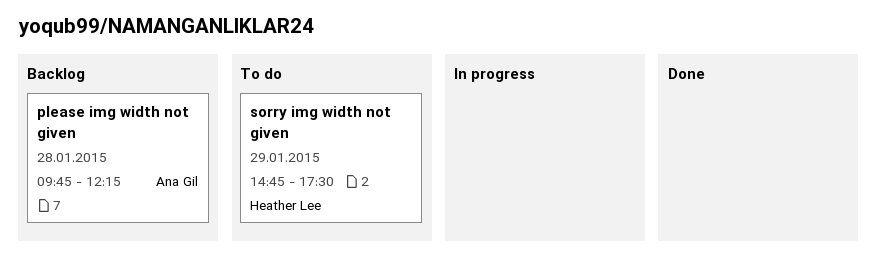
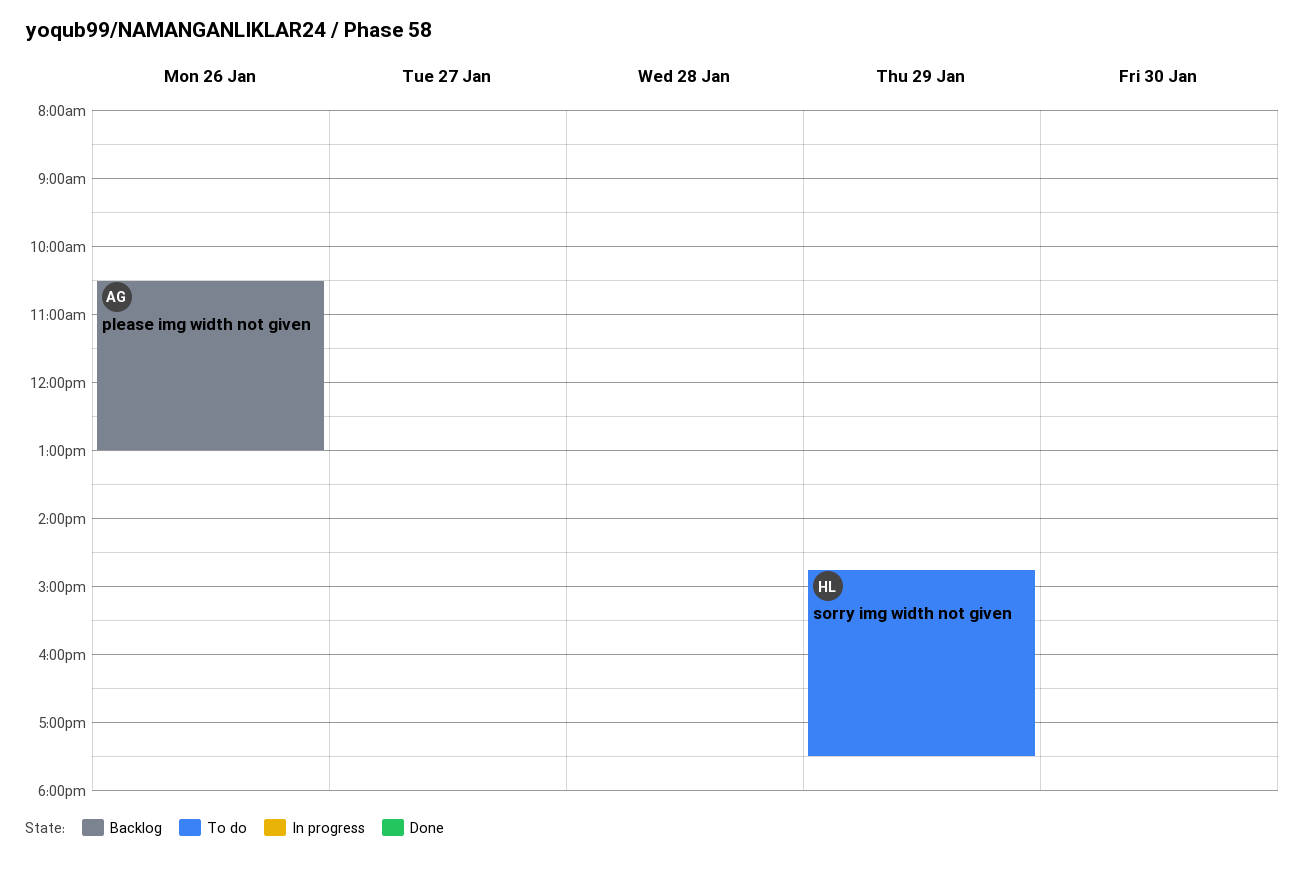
please img width not given, day: Jan 28 -> Jan 26
please img width not given, begins: 09:45 -> 10:30
please img width not given, ends: 12:15 -> 13:00

